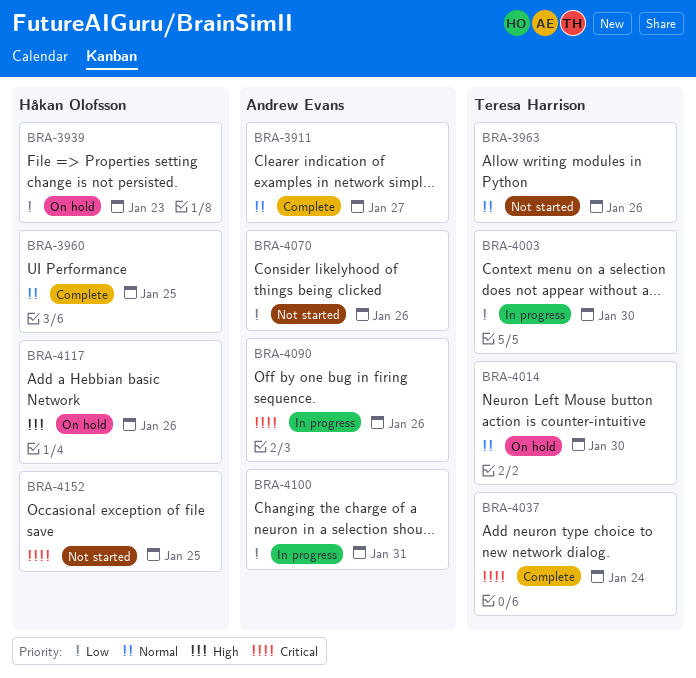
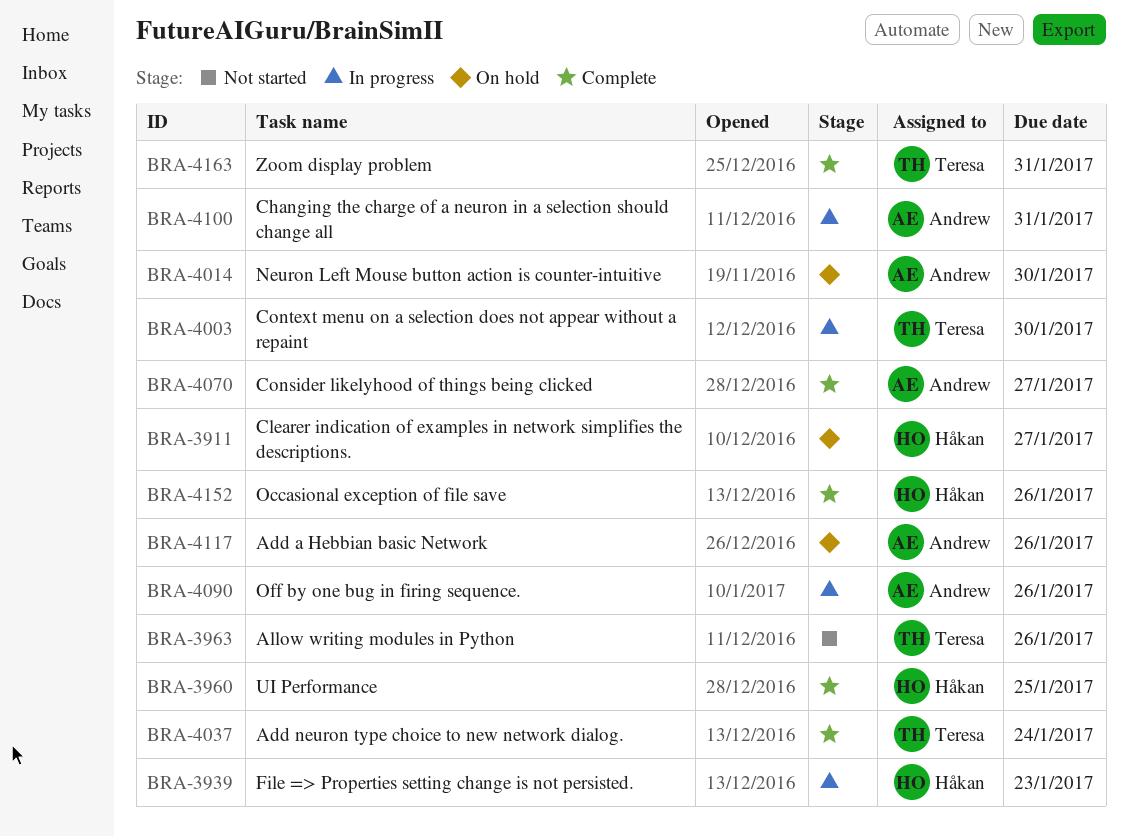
BRA-3911, status: Complete -> On hold
BRA-3911, owner: Andrew Evans -> Håkan Olofsson
BRA-3939, status: On hold -> In progress
BRA-4014, owner: Teresa Harrison -> Andrew Evans
BRA-4070, status: Not started -> Complete
BRA-4070, due: Jan 26 -> Jan 27
BRA-4117, owner: Håkan Olofsson -> Andrew Evans
BRA-4152, status: Not started -> Complete
BRA-4152, due: Jan 25 -> Jan 26
BRA-4163: none -> present

